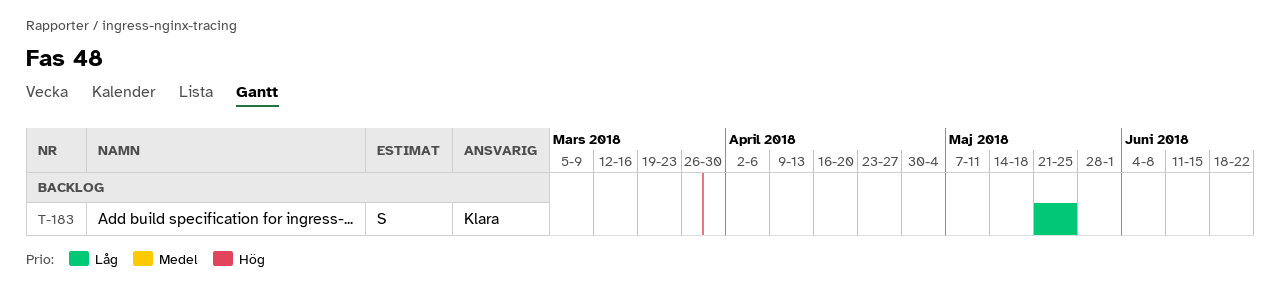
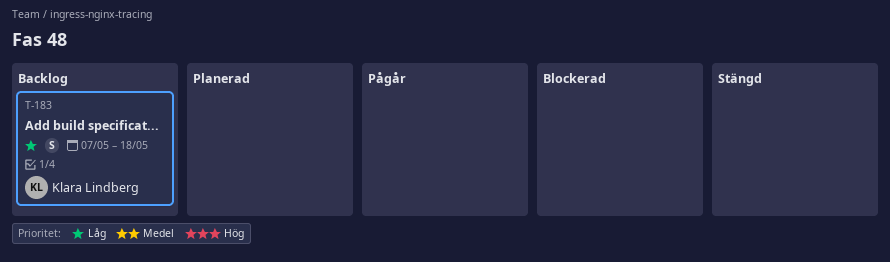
T-183, start: May 21 -> May 7
T-183, due: May 25 -> May 18

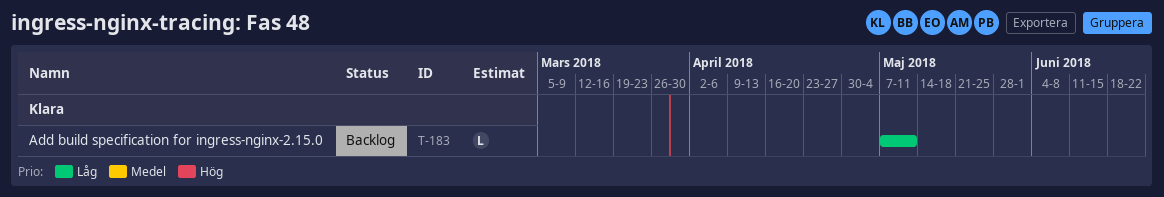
T-183, estimate: S -> L
T-183, due: May 18 -> May 11

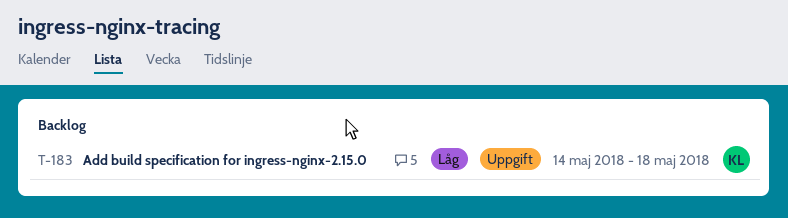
T-183, start: May 7 -> May 14
T-183, due: May 11 -> May 18

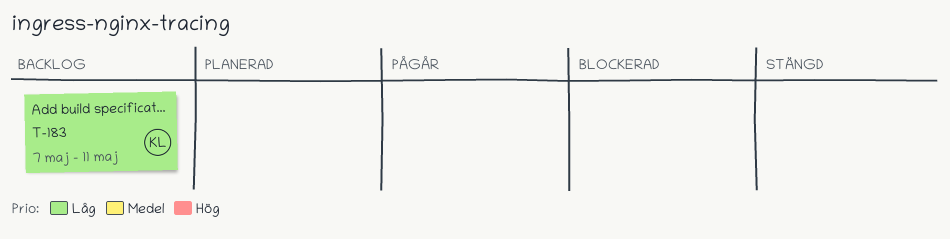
T-183, start: May 14 -> May 7
T-183, due: May 18 -> May 11

